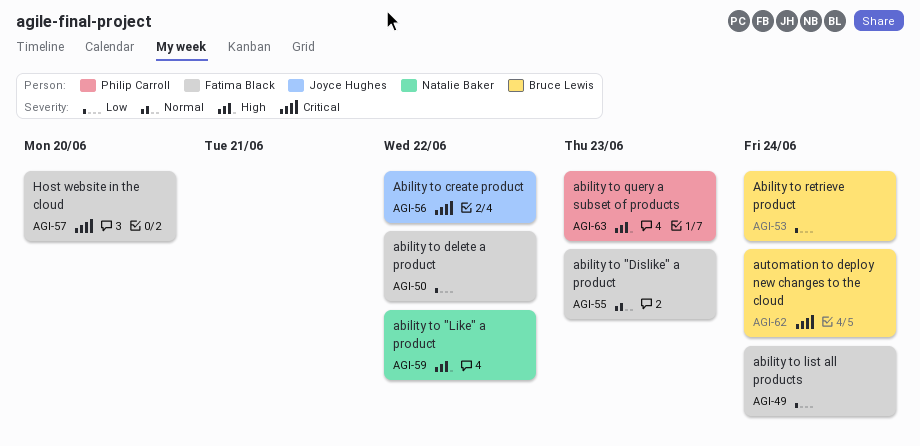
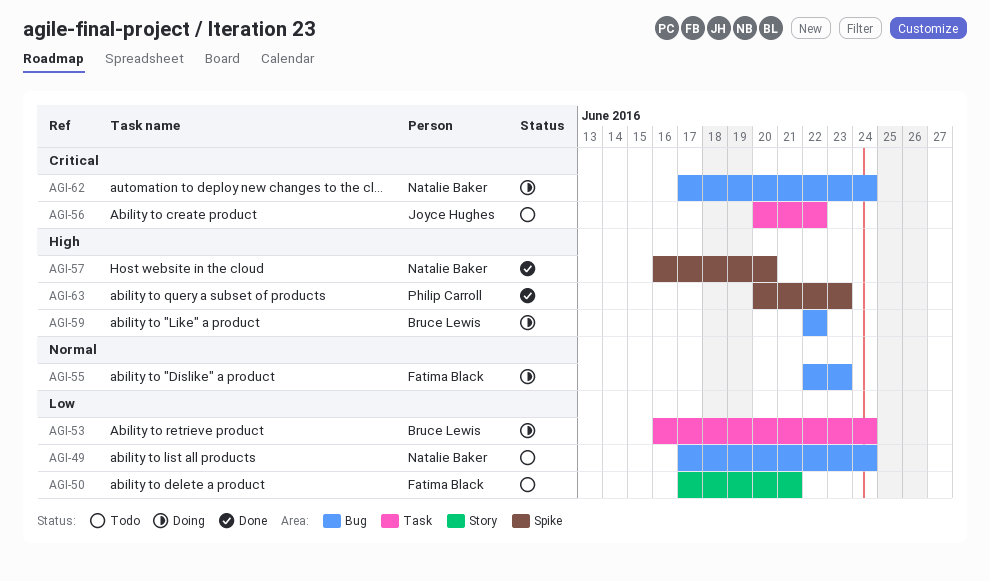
AGI-49, owner: Fatima Black -> Natalie Baker
AGI-50, due: Jun 22 -> Jun 21
AGI-57, owner: Fatima Black -> Natalie Baker
AGI-57, priority: Critical -> High
AGI-59, owner: Natalie Baker -> Bruce Lewis
AGI-62, owner: Bruce Lewis -> Natalie Baker

